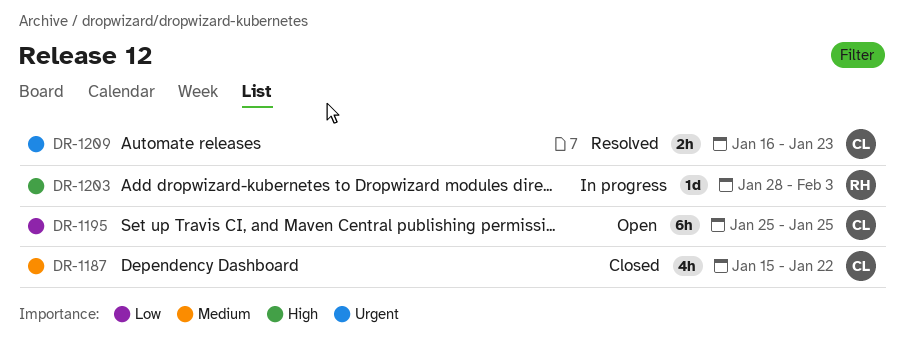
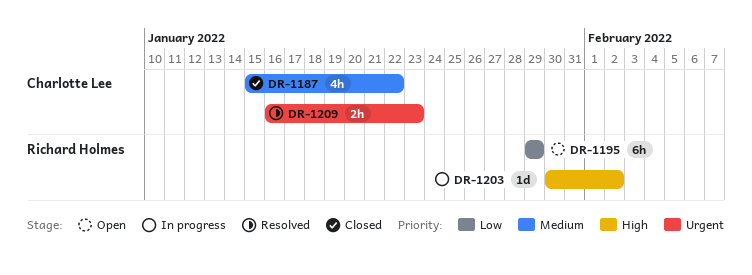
DR-1195, owner: Charlotte Lee -> Richard Holmes
DR-1195, start: Jan 25 -> Jan 29
DR-1195, due: Jan 25 -> Jan 29
DR-1203, start: Jan 28 -> Jan 30
DR-1203, due: Feb 3 -> Feb 2

